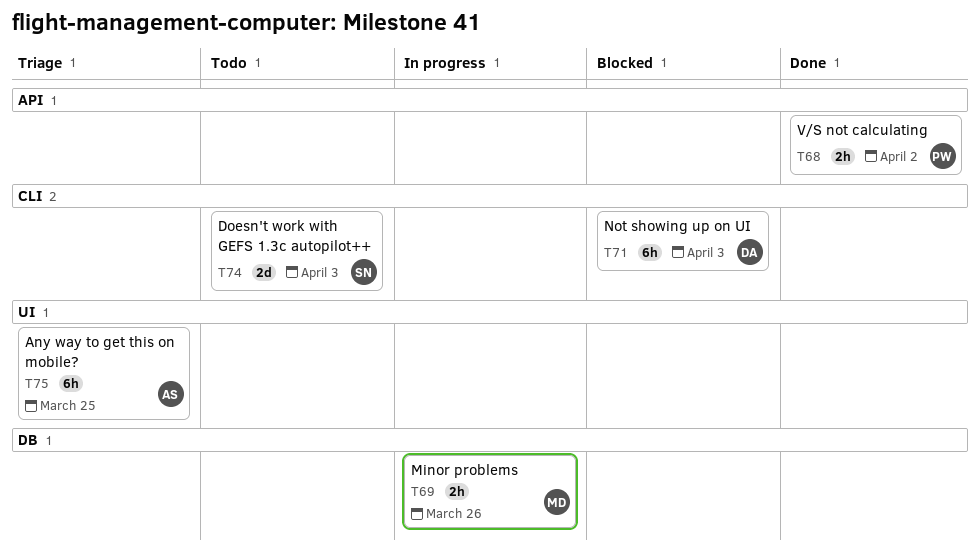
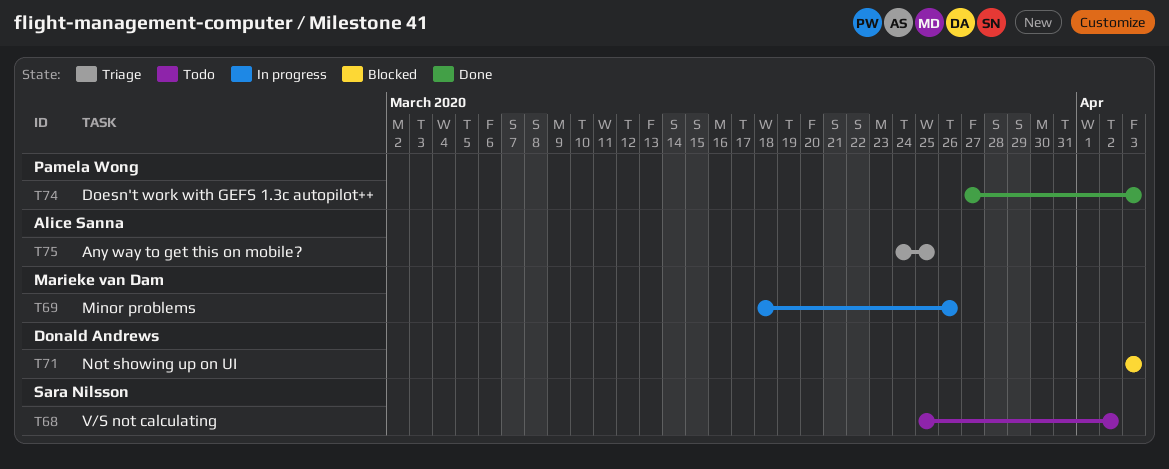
T68, status: Done -> Todo
T68, owner: Pamela Wong -> Sara Nilsson
T74, status: Todo -> Done
T74, owner: Sara Nilsson -> Pamela Wong

